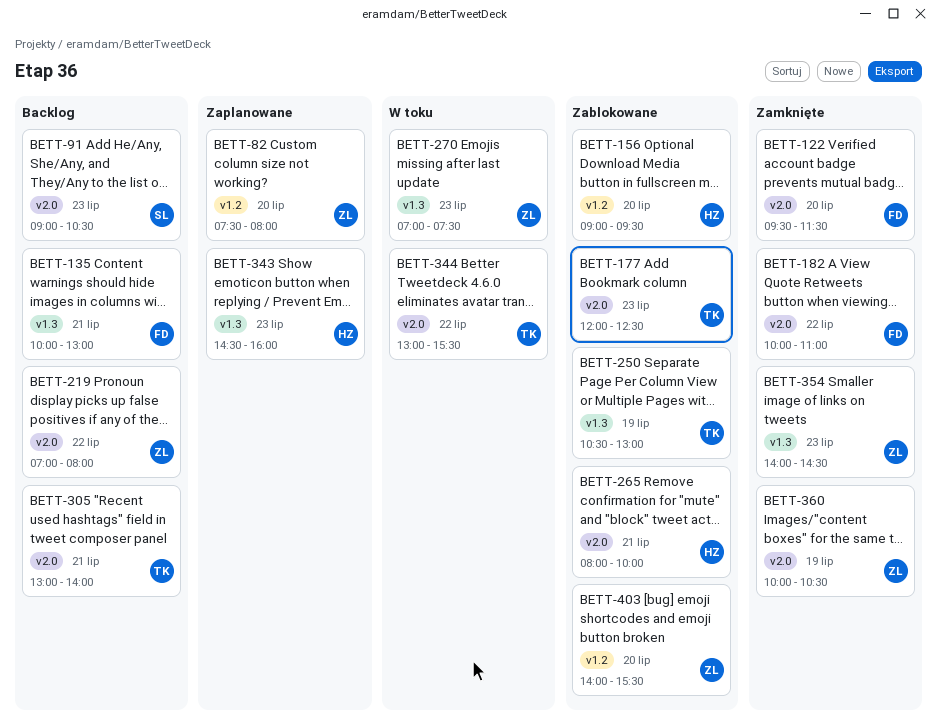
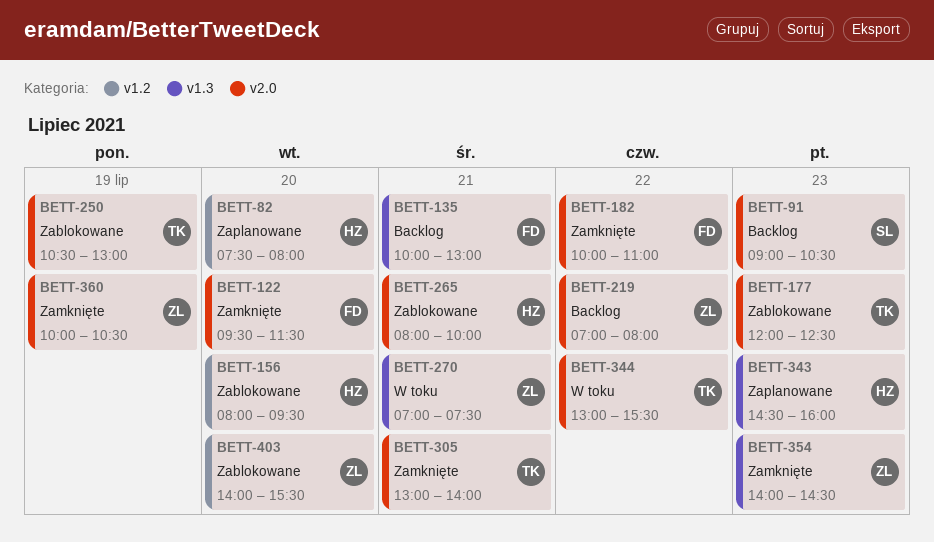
BETT-82, owner: ZL -> HZ
BETT-156, begins: 09:00 -> 08:00
BETT-250, label: v1.3 -> v2.0
BETT-270, day: Jul 23 -> Jul 21
BETT-305, status: Backlog -> Zamknięte

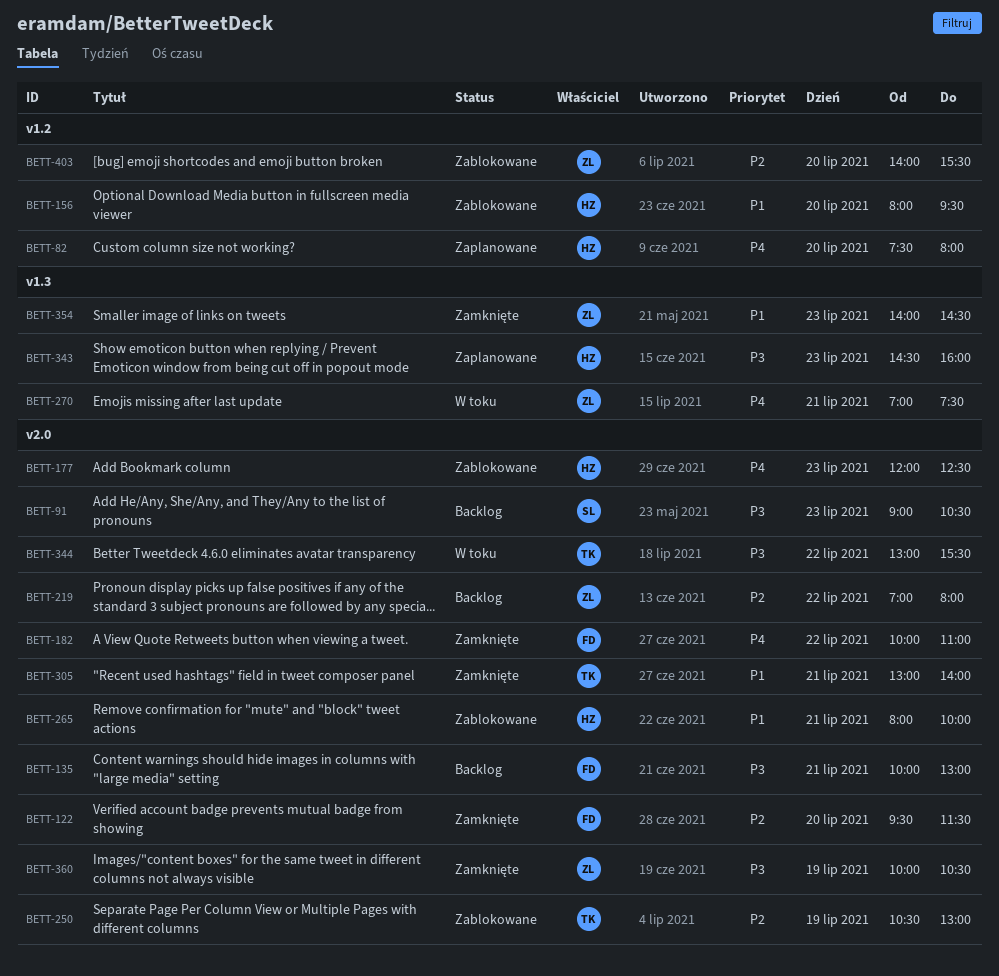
BETT-135, label: v1.3 -> v2.0
BETT-177, owner: TK -> HZ

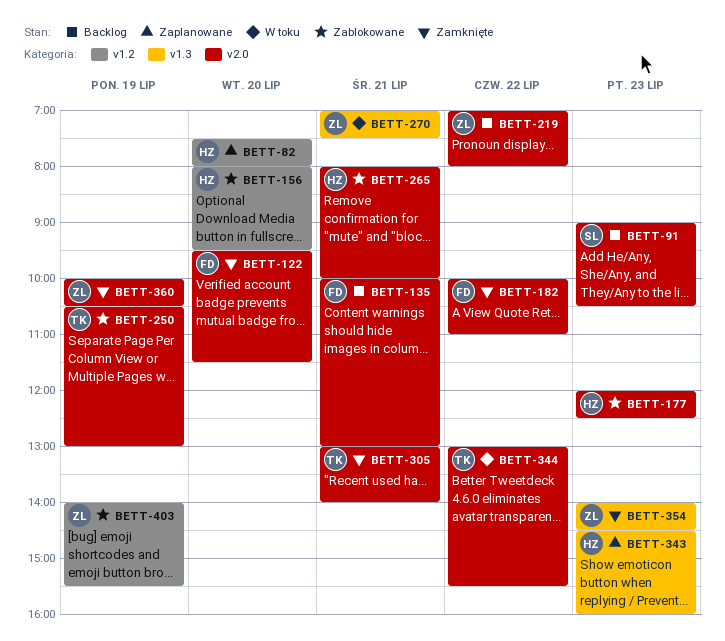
BETT-403, day: Jul 20 -> Jul 19

